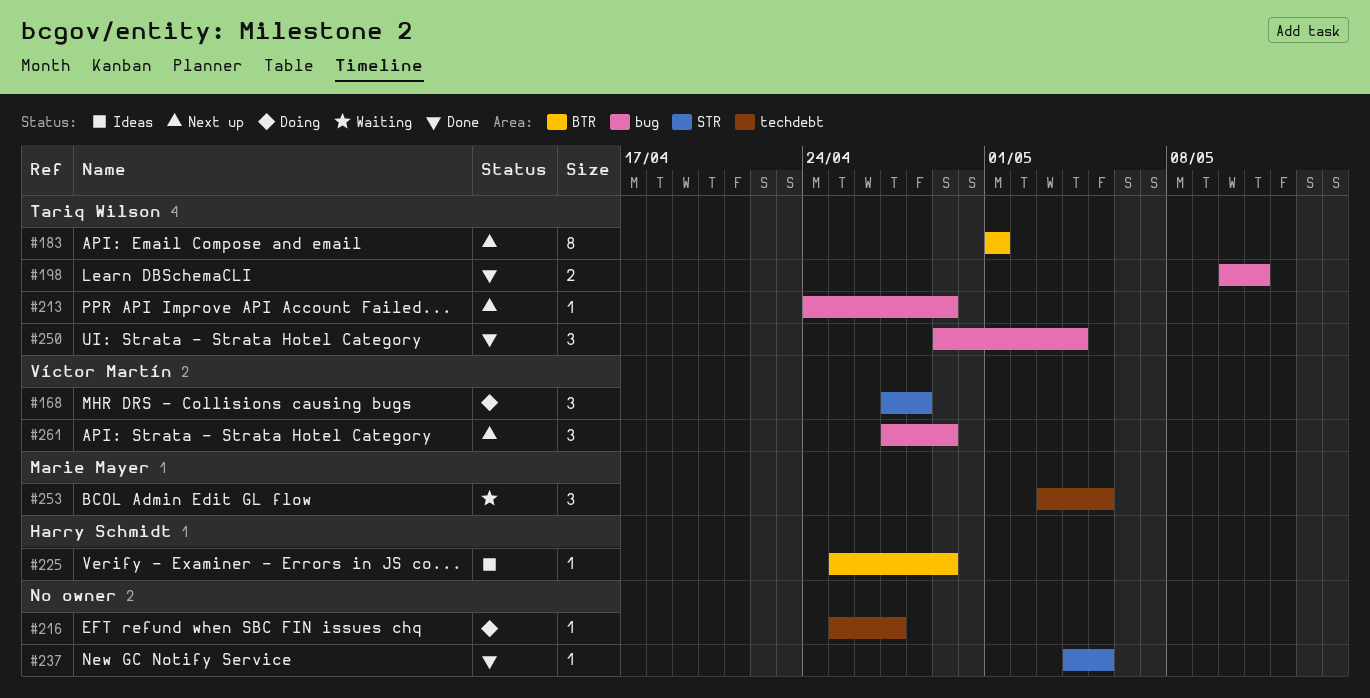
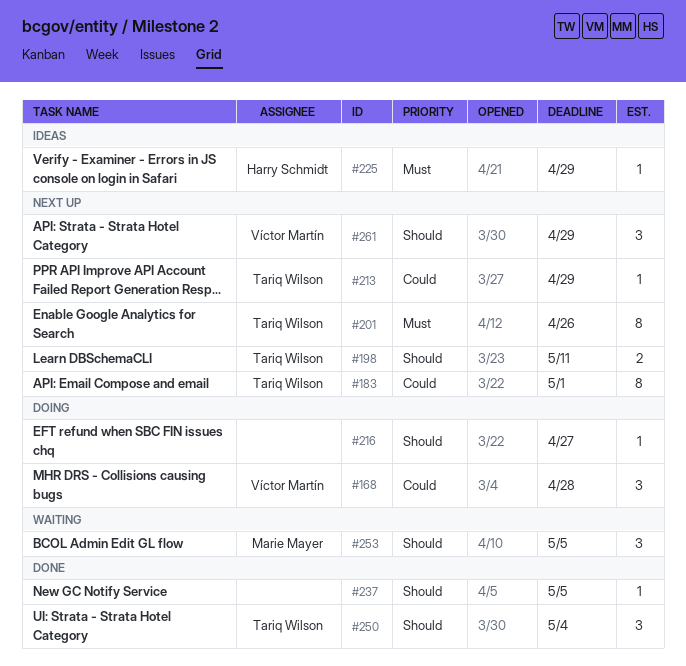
#198, status: Done -> Next up
#201: none -> present

